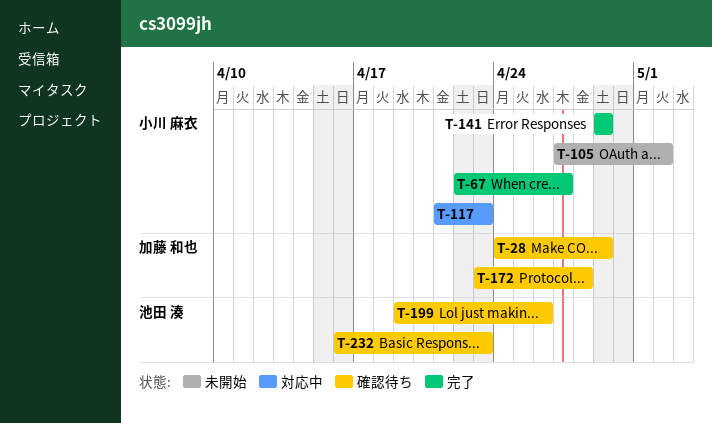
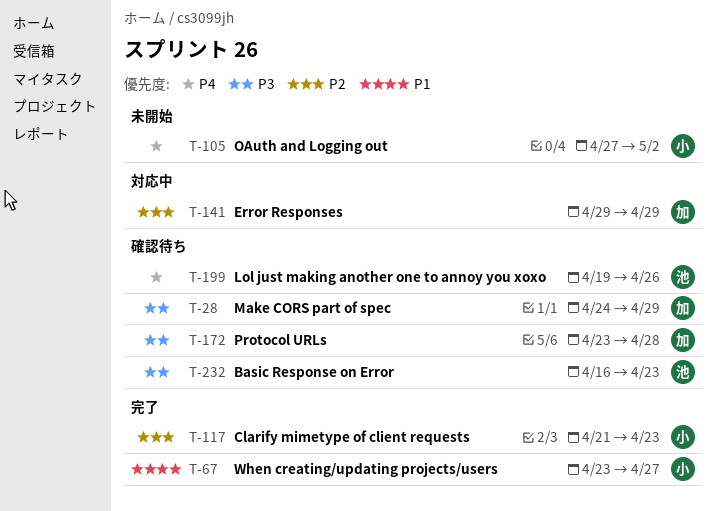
T-67, start: Apr 22 -> Apr 23
T-117, status: 対応中 -> 完了
T-141, status: 完了 -> 対応中
T-141, owner: 小川 麻衣 -> 加藤 和也

